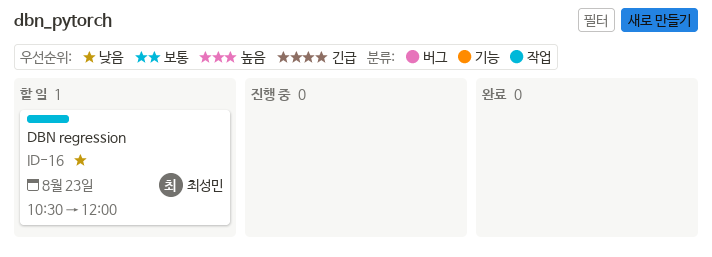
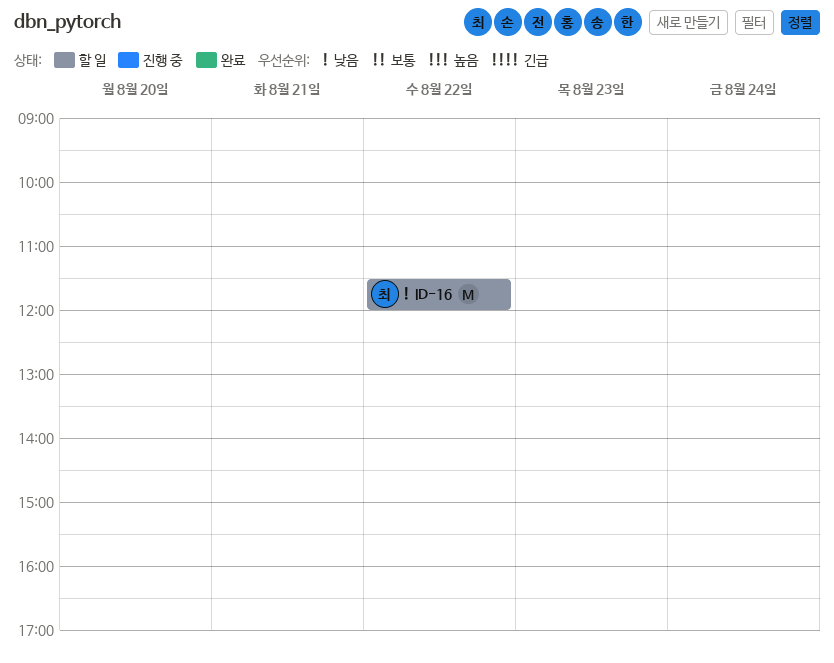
ID-16, day: Aug 23 -> Aug 22
ID-16, begins: 10:30 -> 11:30

